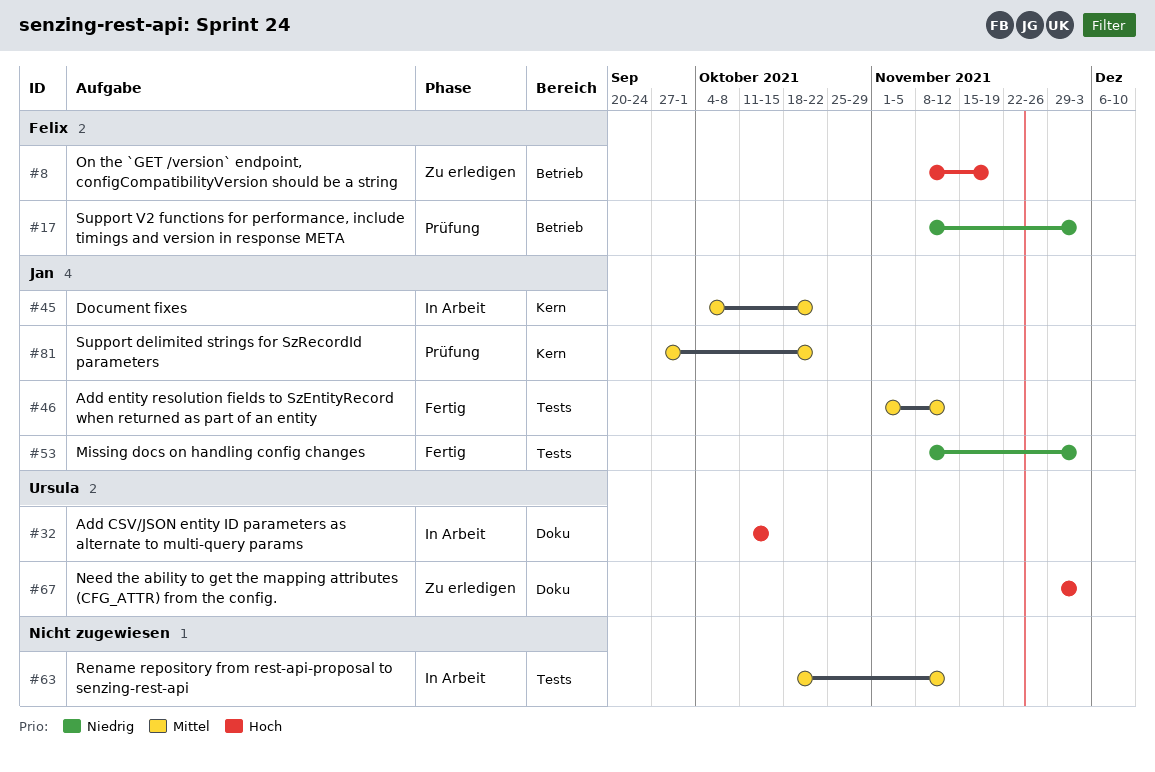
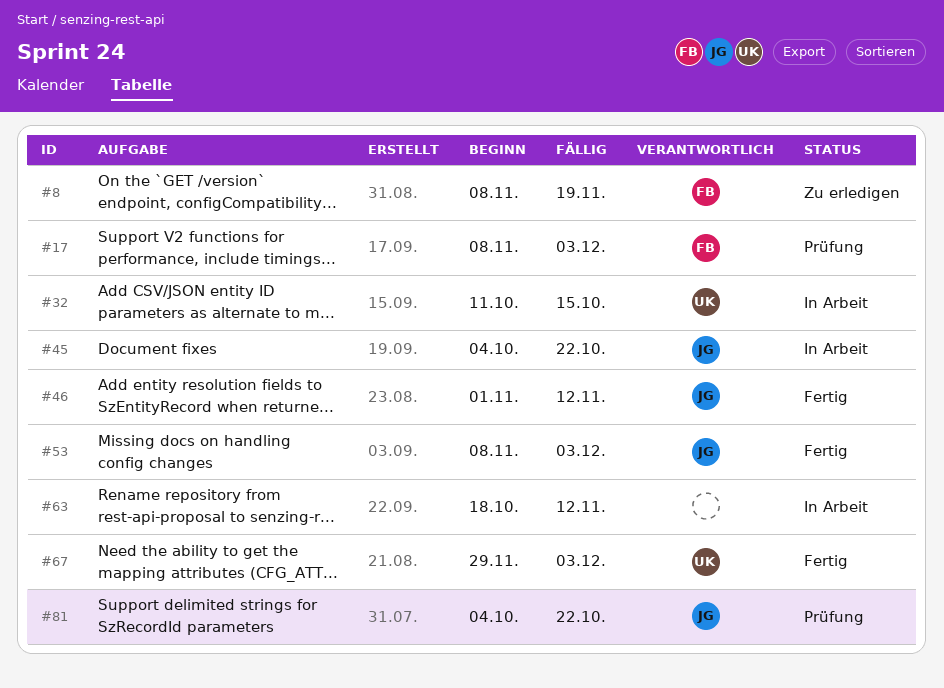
#67, status: Zu erledigen -> Fertig
#81, start: Sep 27 -> Oct 4

